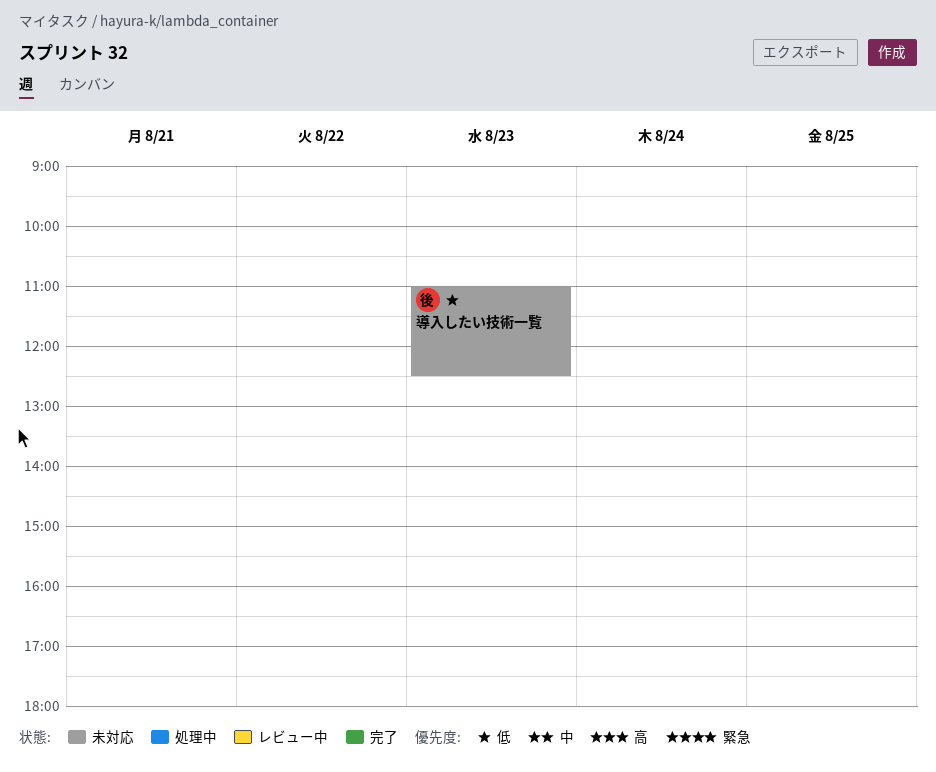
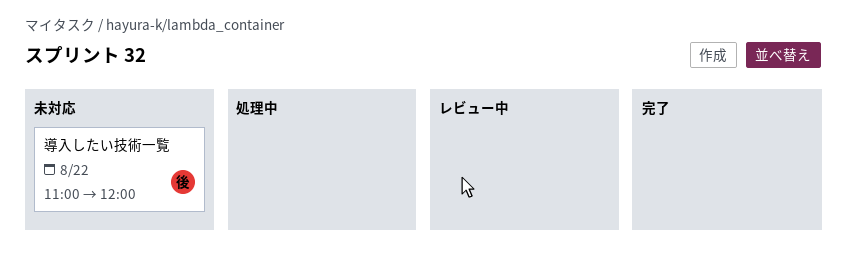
導入したい技術一覧, day: Aug 23 -> Aug 22
導入したい技術一覧, ends: 12:30 -> 12:00

